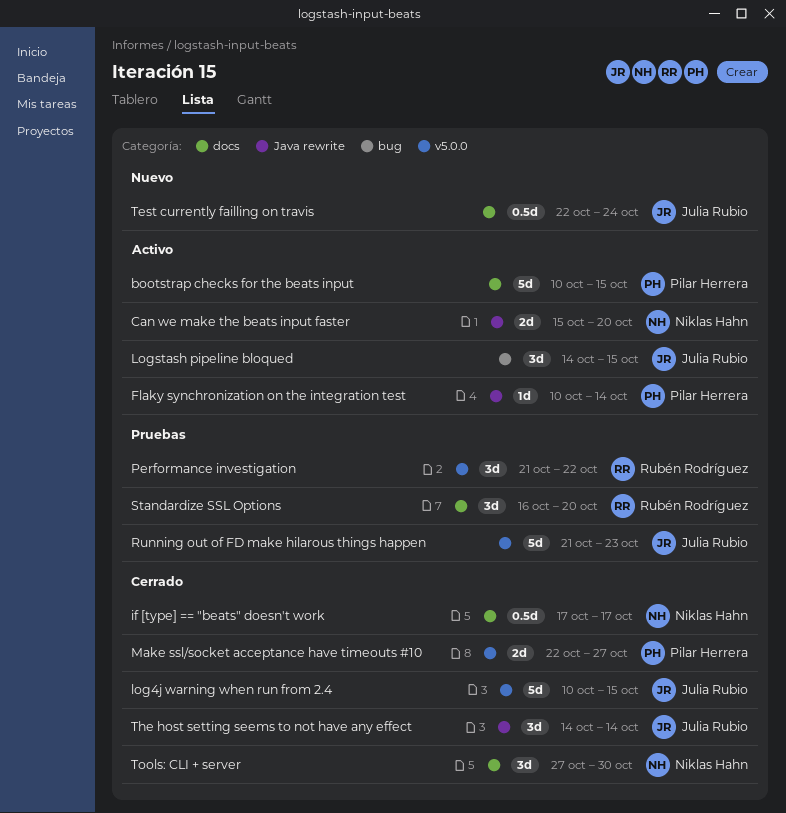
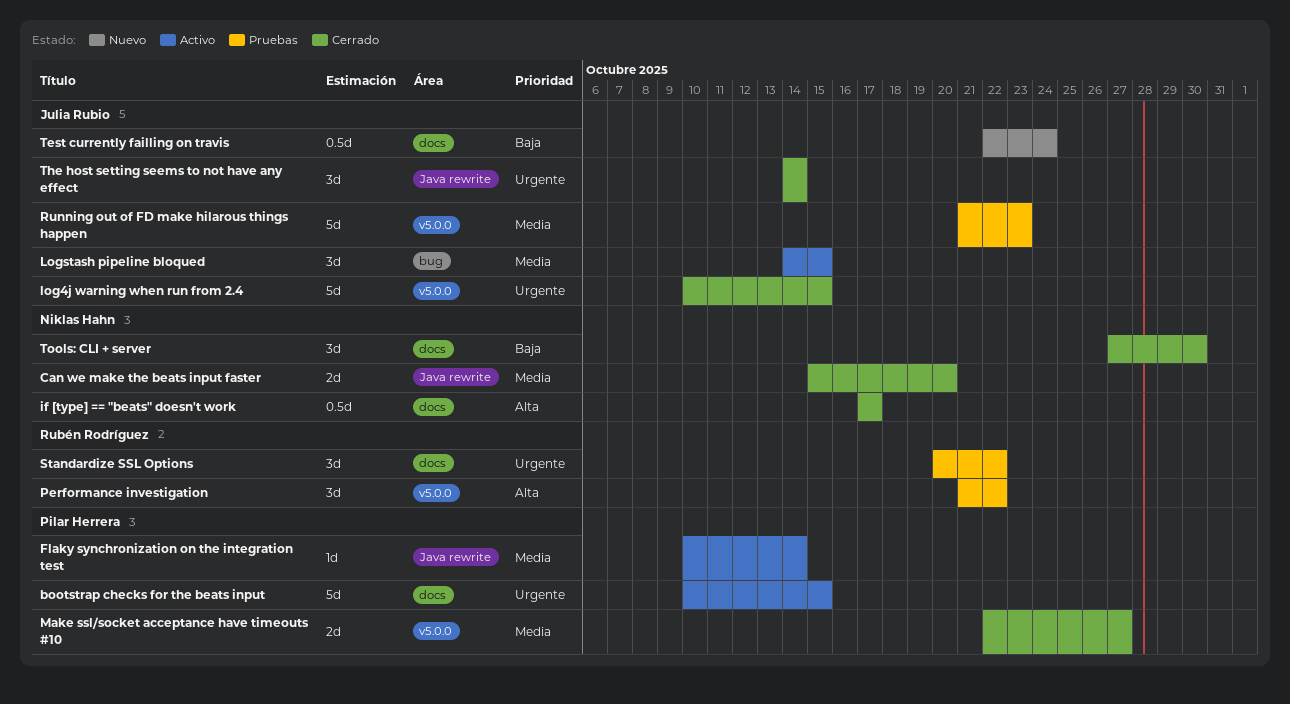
Can we make the beats input faster, status: Activo -> Cerrado
Standardize SSL Options, start: Oct 16 -> Oct 20
Standardize SSL Options, due: Oct 20 -> Oct 22

